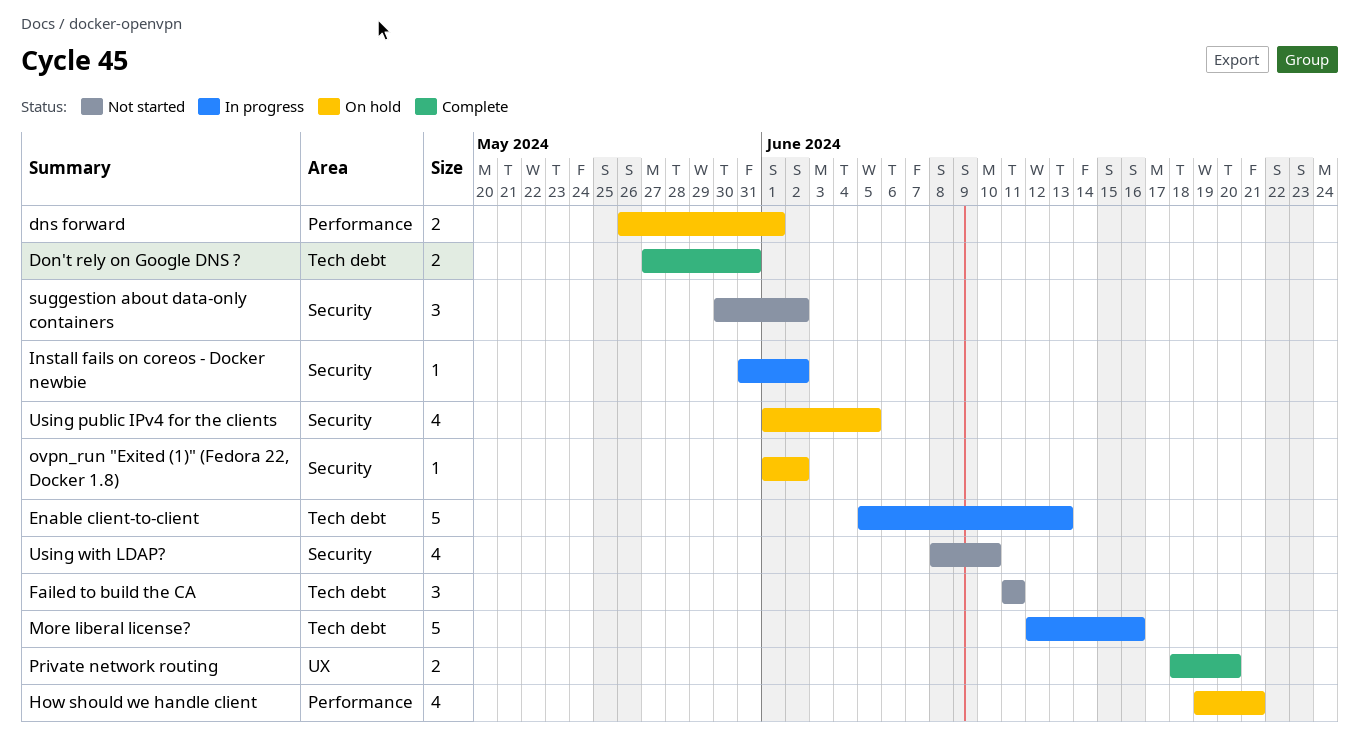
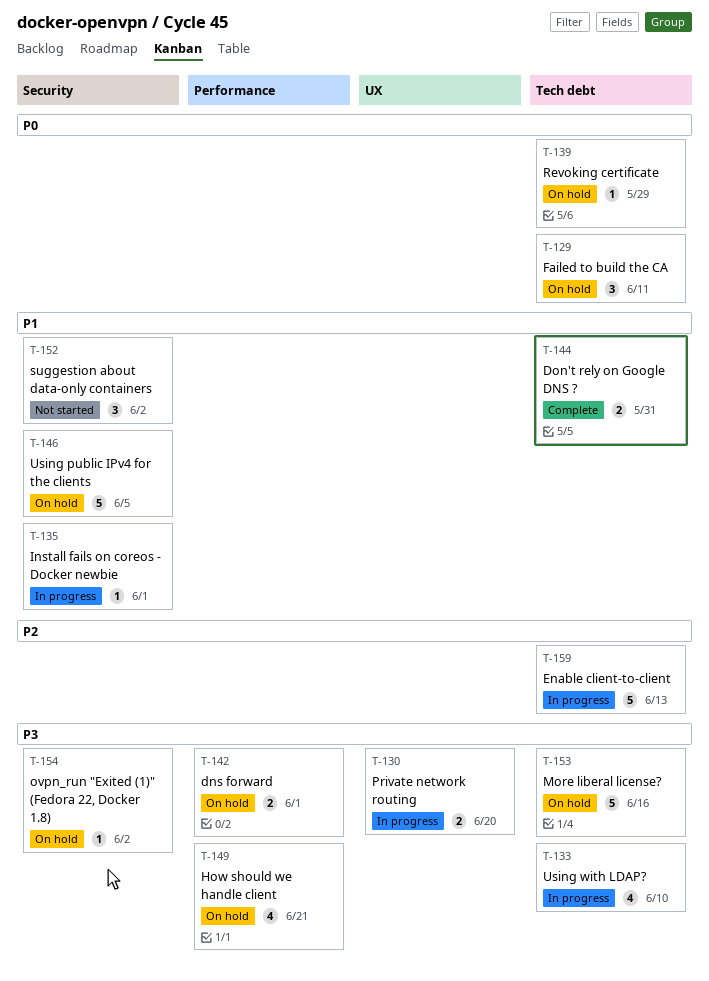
Failed to build the CA, status: Not started -> On hold
Install fails on coreos - Docker newbie, due: Jun 2 -> Jun 1
More liberal license?, status: In progress -> On hold
Private network routing, status: Complete -> In progress
Revoking certificate: none -> present
Using public IPv4 for the clients, estimate: 4 -> 5
Using with LDAP?, status: Not started -> In progress
Using with LDAP?, label: Security -> Tech debt

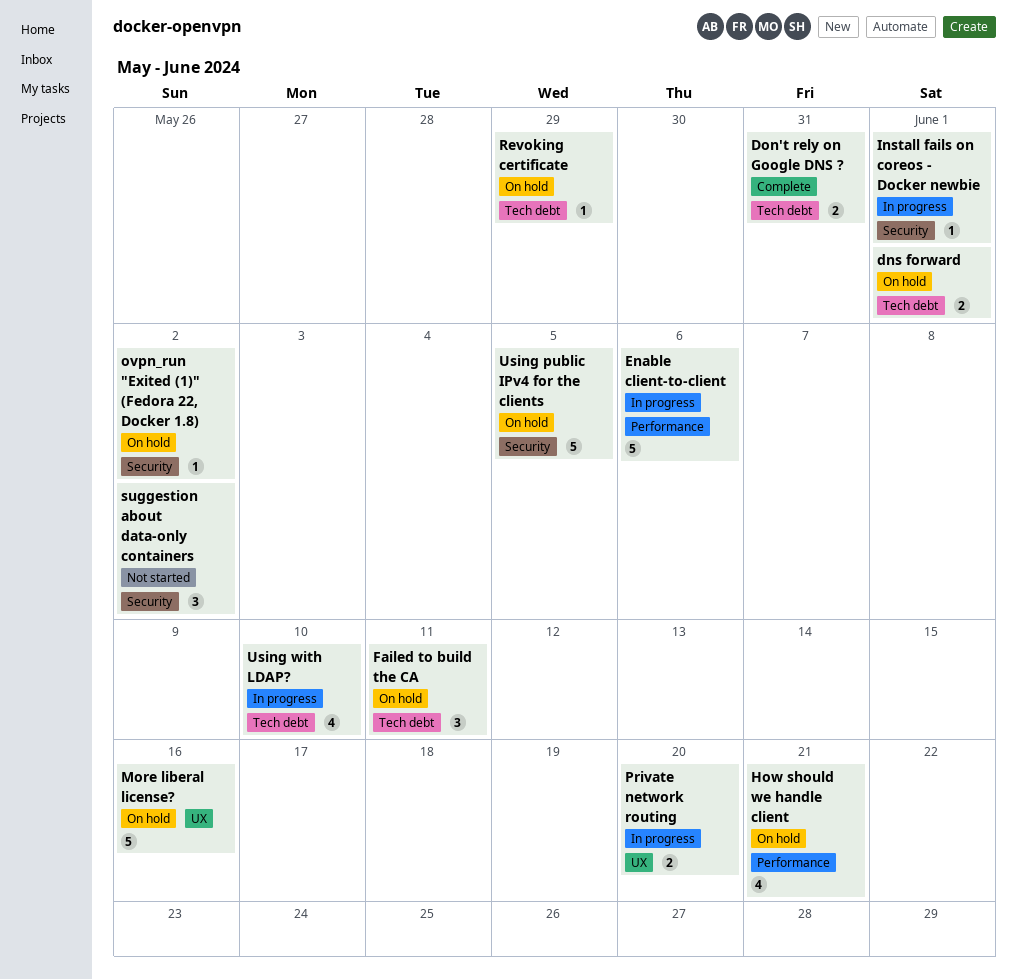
dns forward, label: Performance -> Tech debt
Enable client-to-client, label: Tech debt -> Performance
Enable client-to-client, due: Jun 13 -> Jun 6
More liberal license?, label: Tech debt -> UX

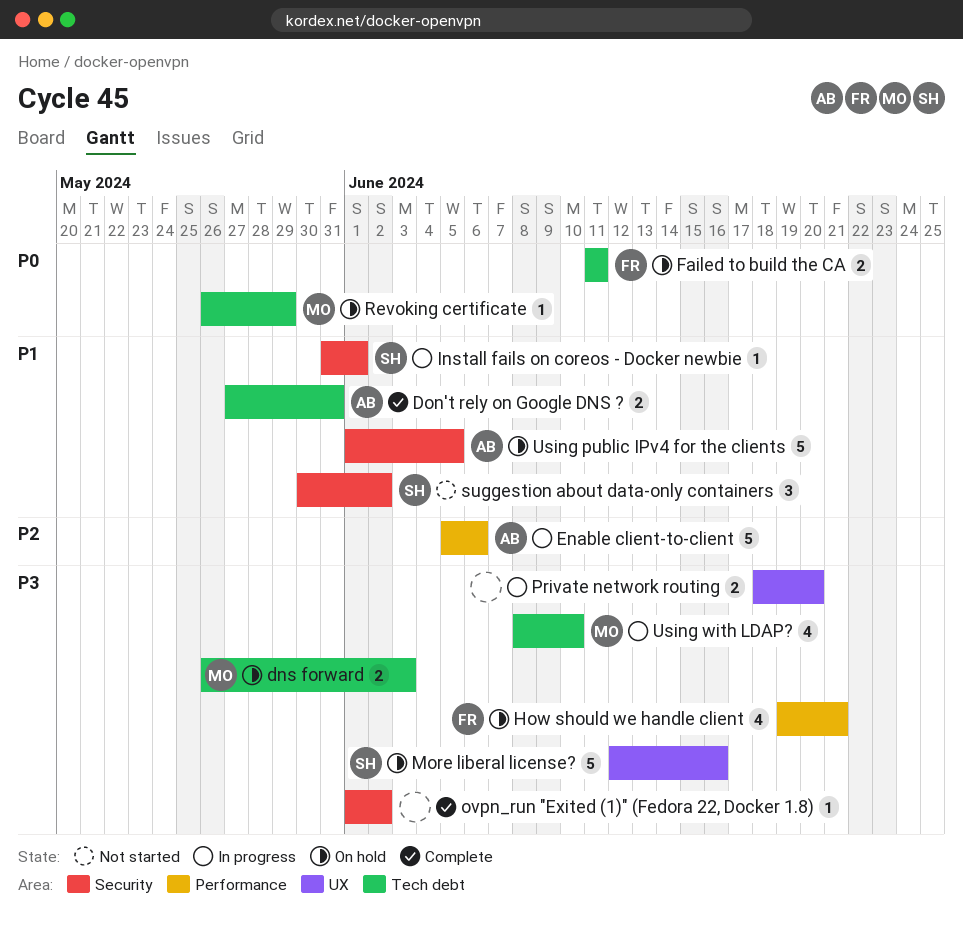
dns forward, due: Jun 1 -> Jun 3
Failed to build the CA, estimate: 3 -> 2
ovpn_run "Exited (1)" (Fedora 22, Docker 1.8), status: On hold -> Complete

